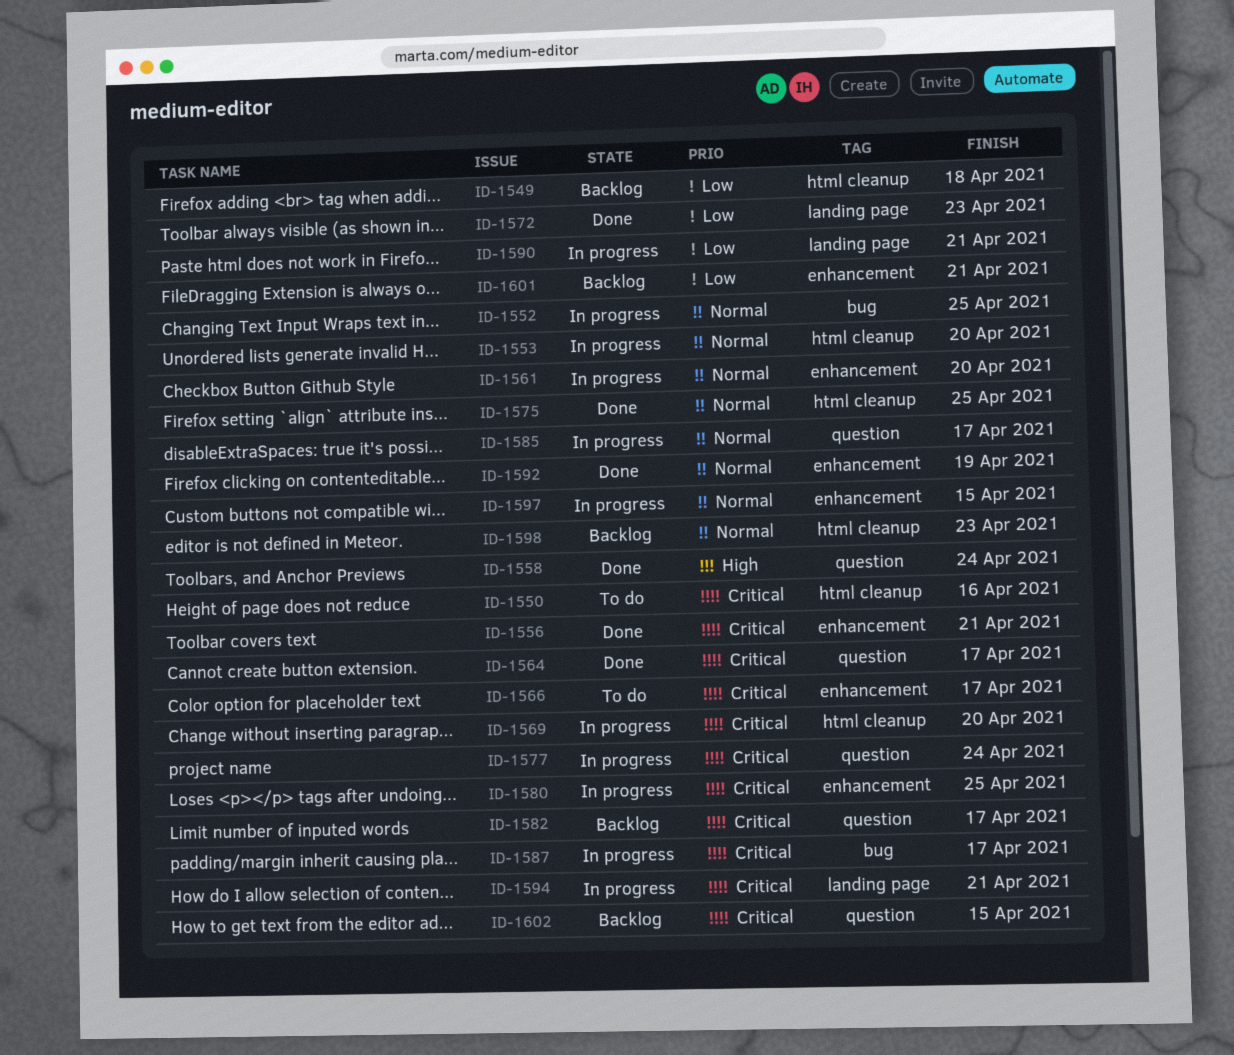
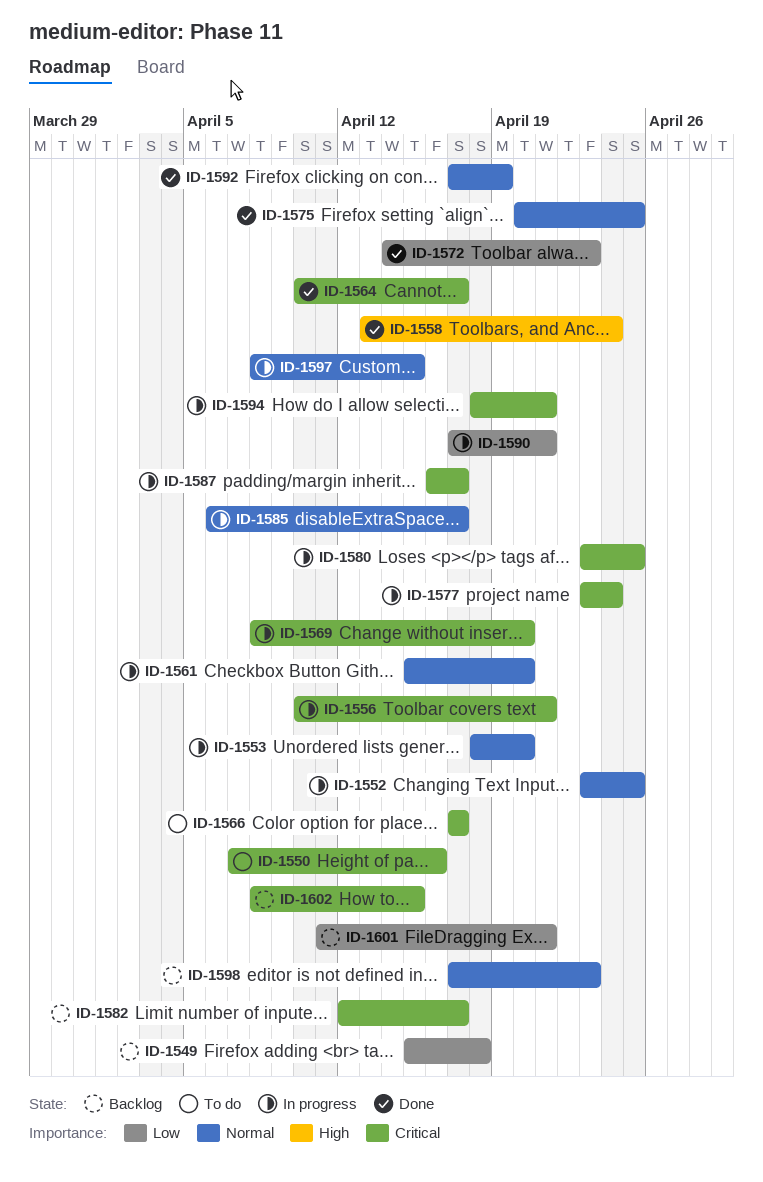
ID-1556, status: Done -> In progress

